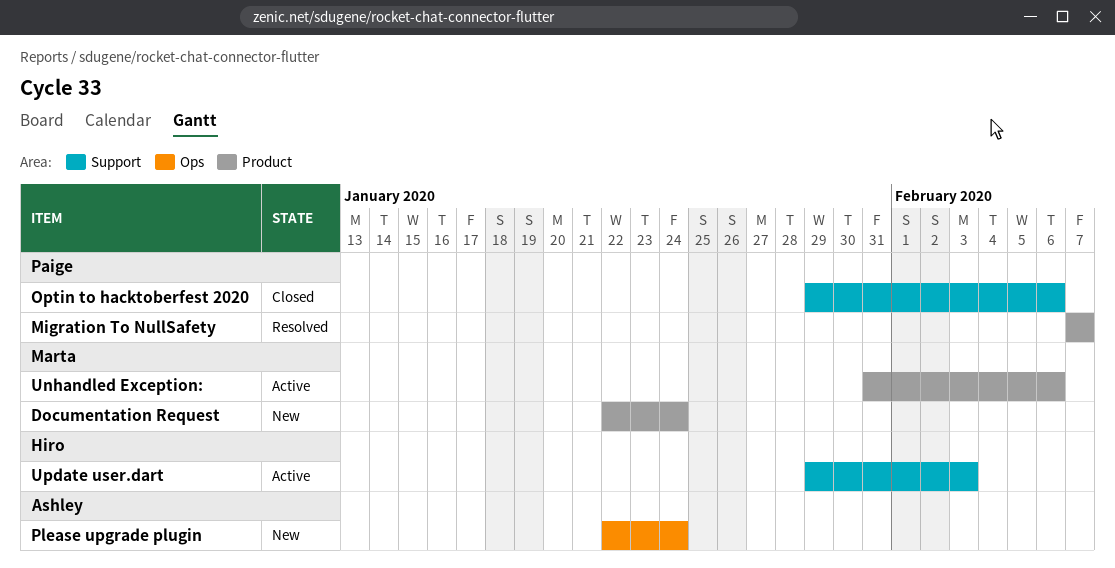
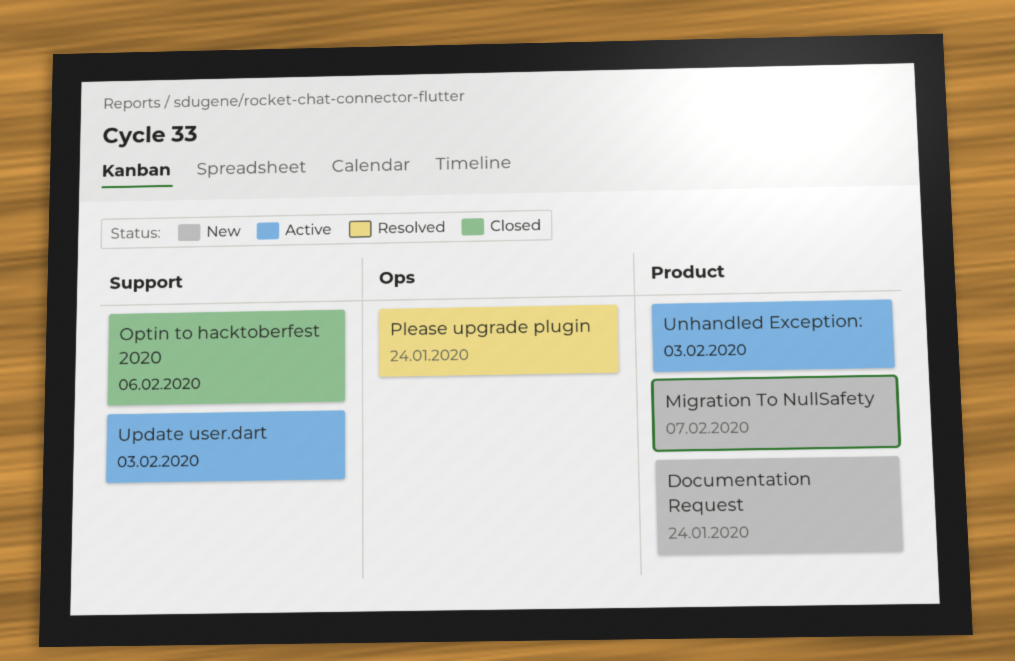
Migration To NullSafety, status: Resolved -> New
Please upgrade plugin, status: New -> Resolved
Unhandled Exception:, due: Feb 6 -> Feb 3

